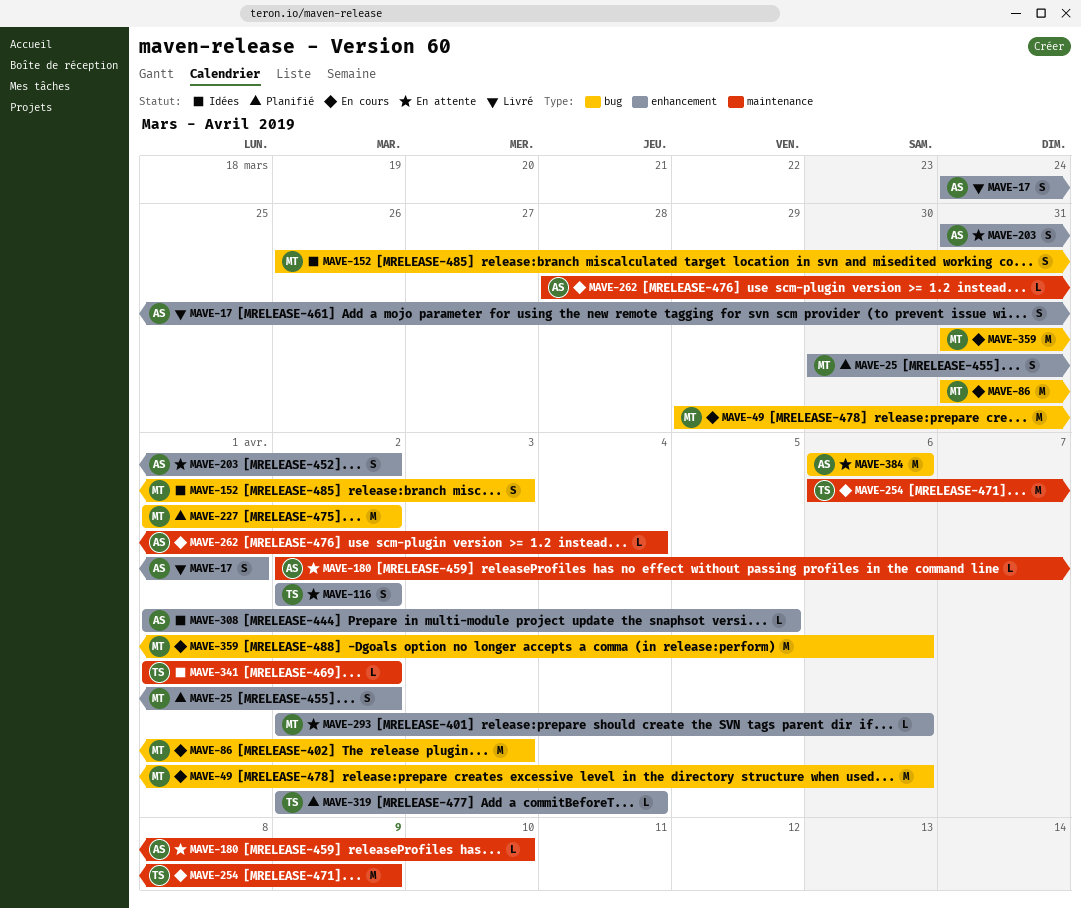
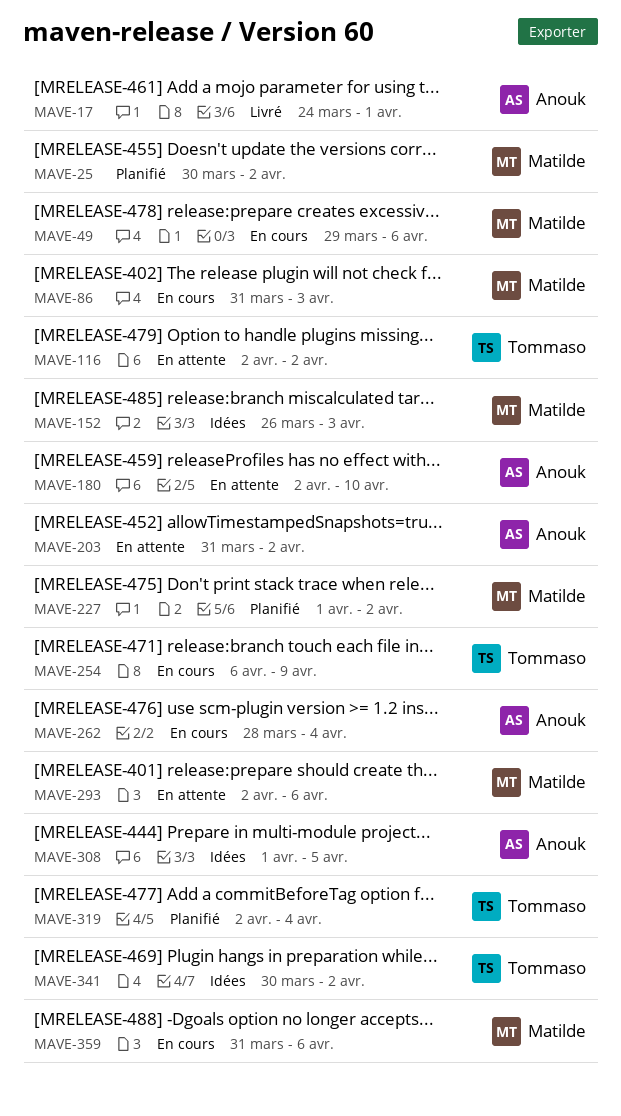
MAVE-341, start: Apr 1 -> Mar 30
MAVE-384: present -> none

